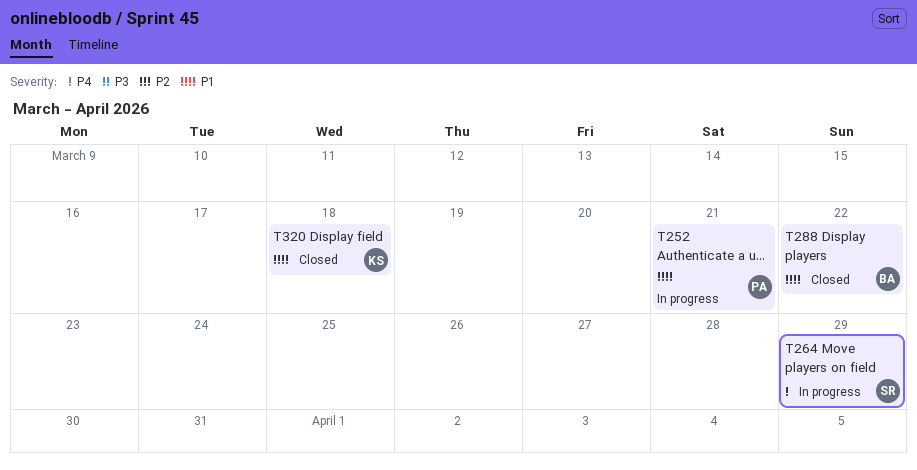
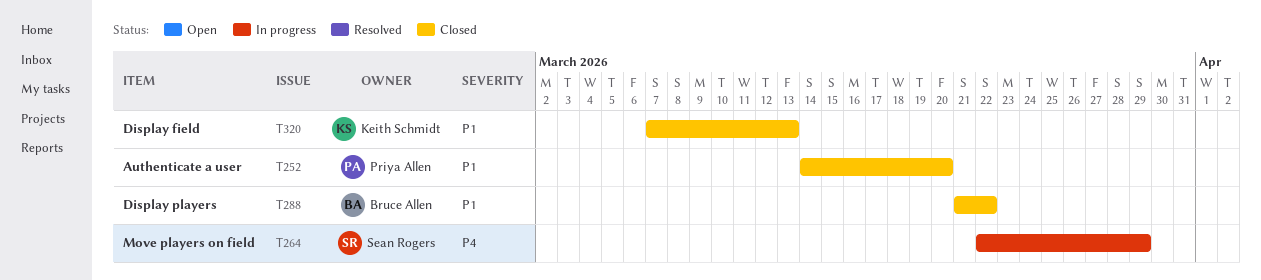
T252, status: In progress -> Closed
T252, due: Mar 21 -> Mar 20
T320, due: Mar 18 -> Mar 13

